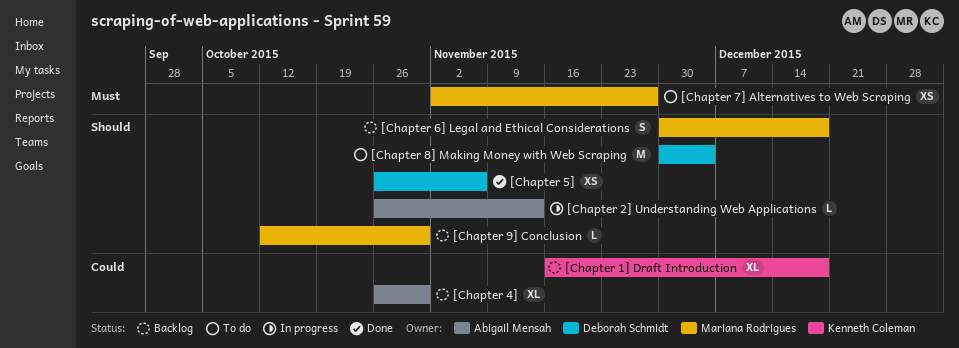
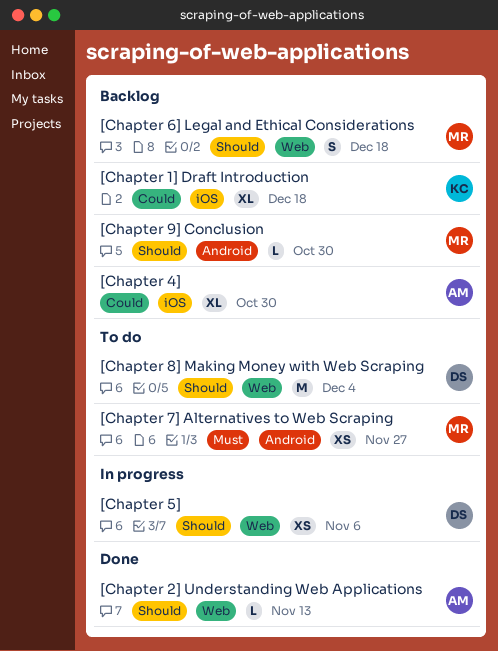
[Chapter 2] Understanding Web Applications, status: In progress -> Done
[Chapter 5], status: Done -> In progress

